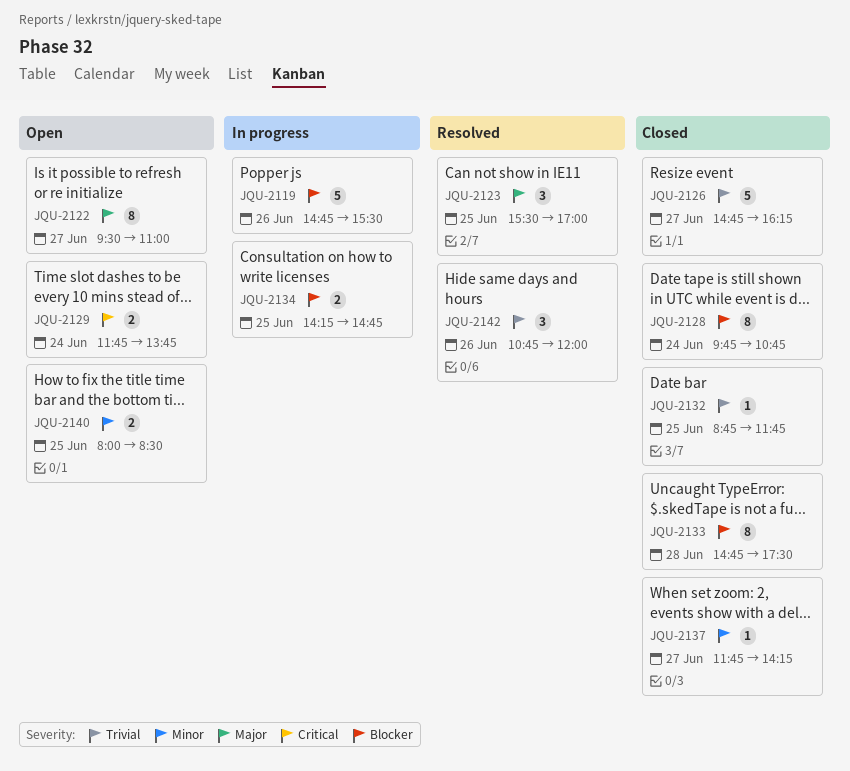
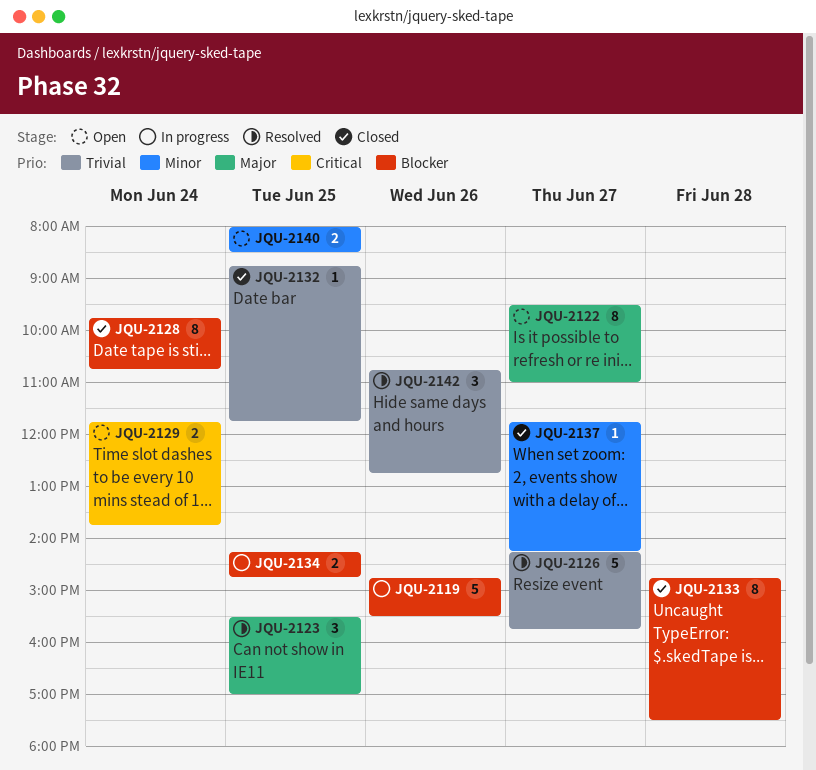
JQU-2126, status: Closed -> Resolved
JQU-2126, begins: 14:45 -> 14:15
JQU-2126, ends: 16:15 -> 15:45
JQU-2142, ends: 12:00 -> 12:45

